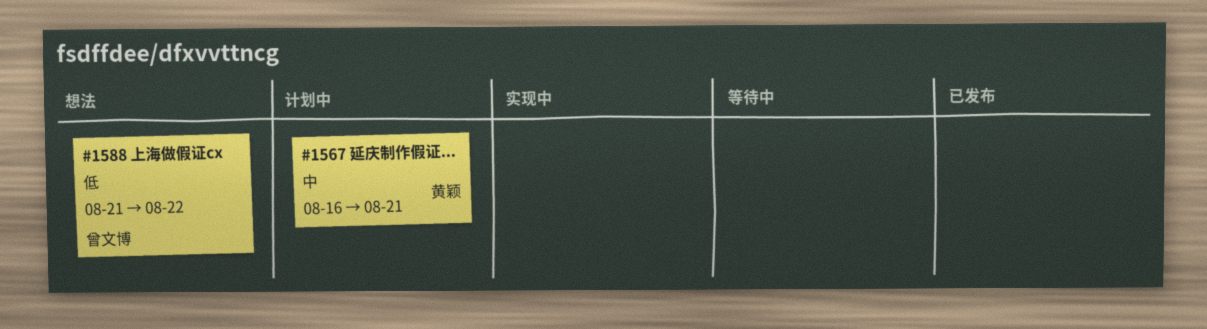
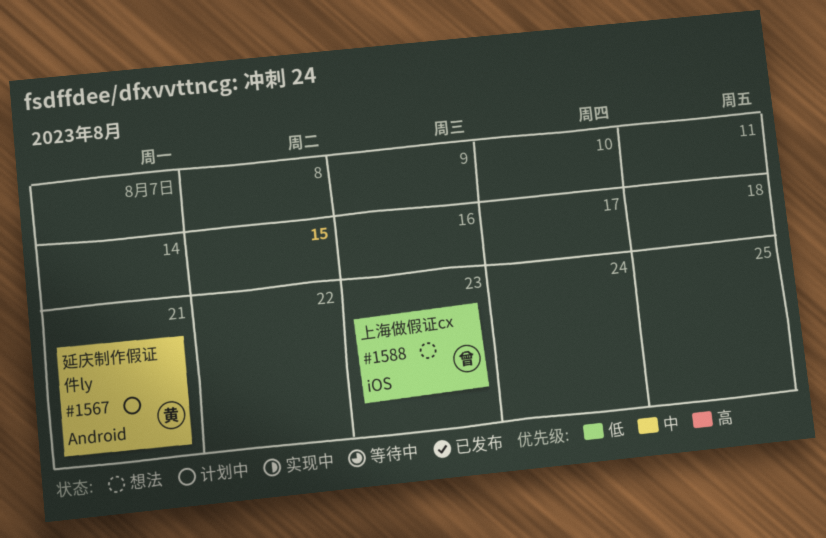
#1588, due: Aug 22 -> Aug 23

